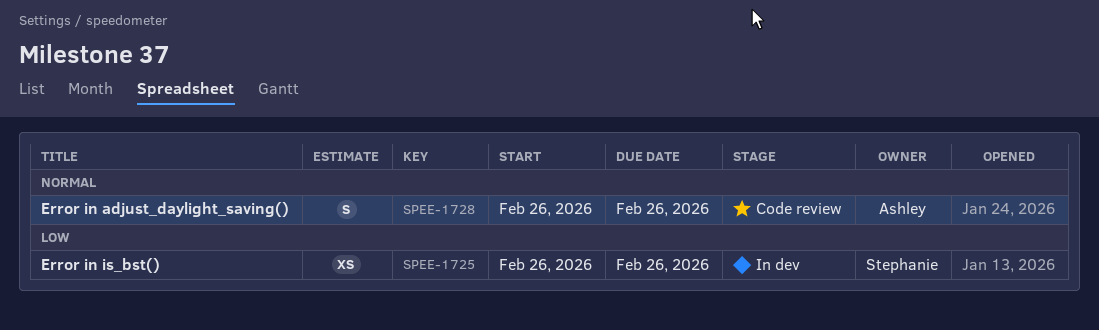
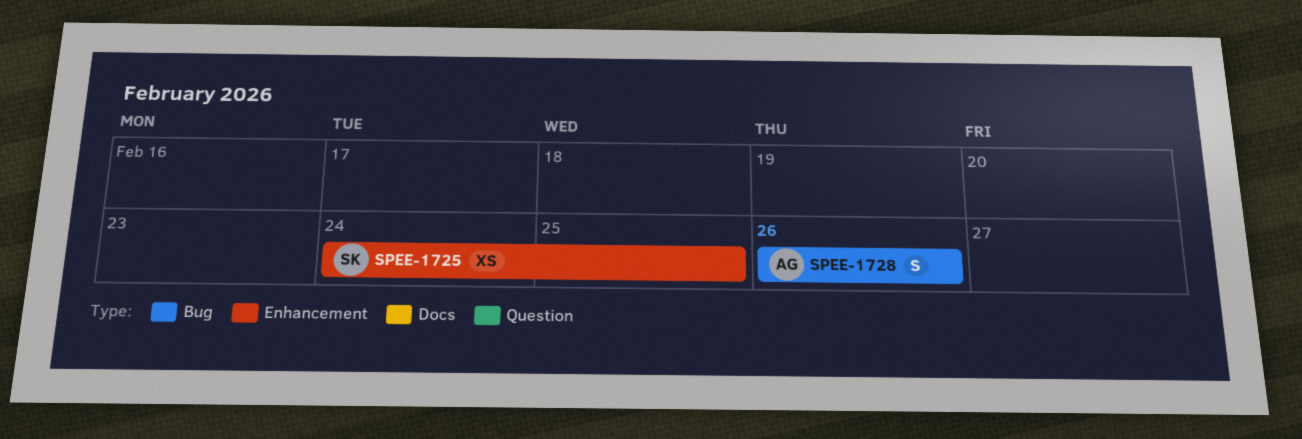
SPEE-1725, start: Feb 26 -> Feb 24
SPEE-1725, due: Feb 26 -> Feb 25

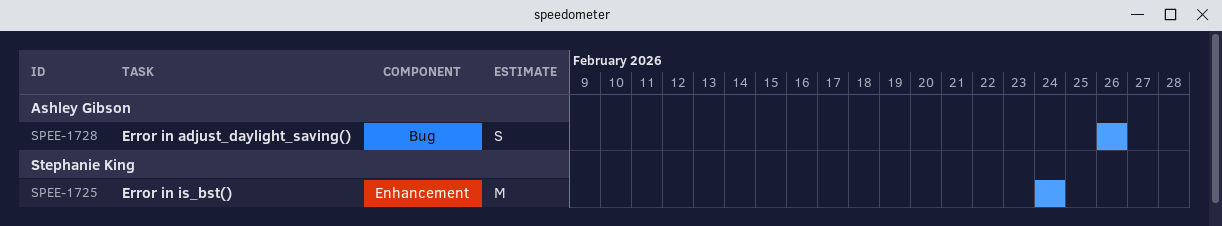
SPEE-1725, estimate: XS -> M
SPEE-1725, due: Feb 25 -> Feb 24

